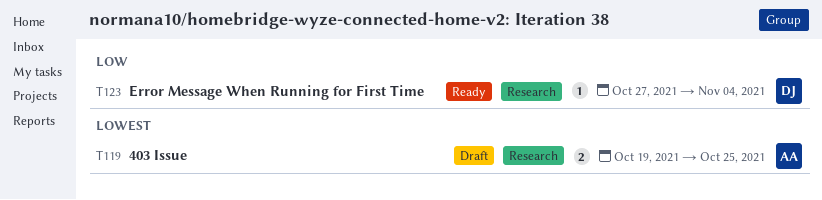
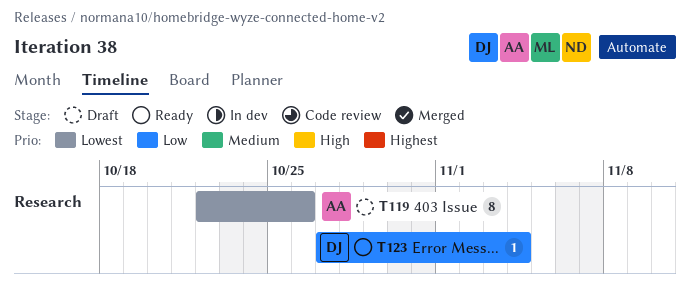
T119, estimate: 2 -> 8
T119, start: Oct 19 -> Oct 22
T119, due: Oct 25 -> Oct 26

